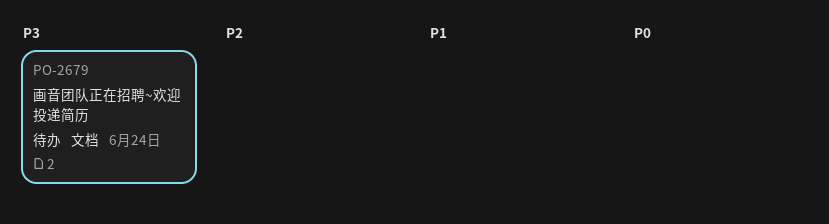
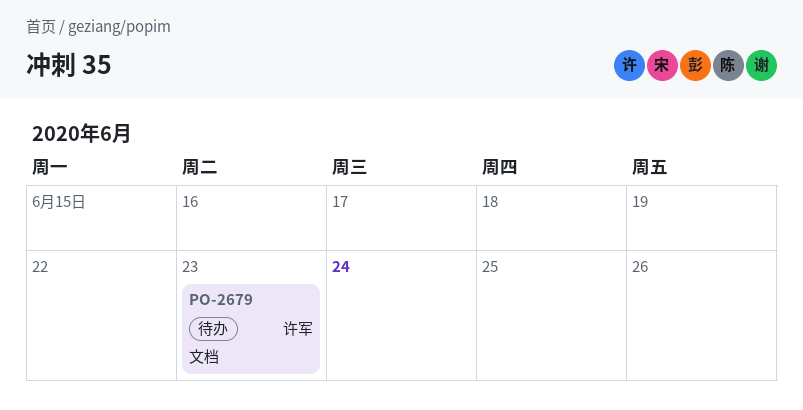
PO-2679, due: Jun 24 -> Jun 23

